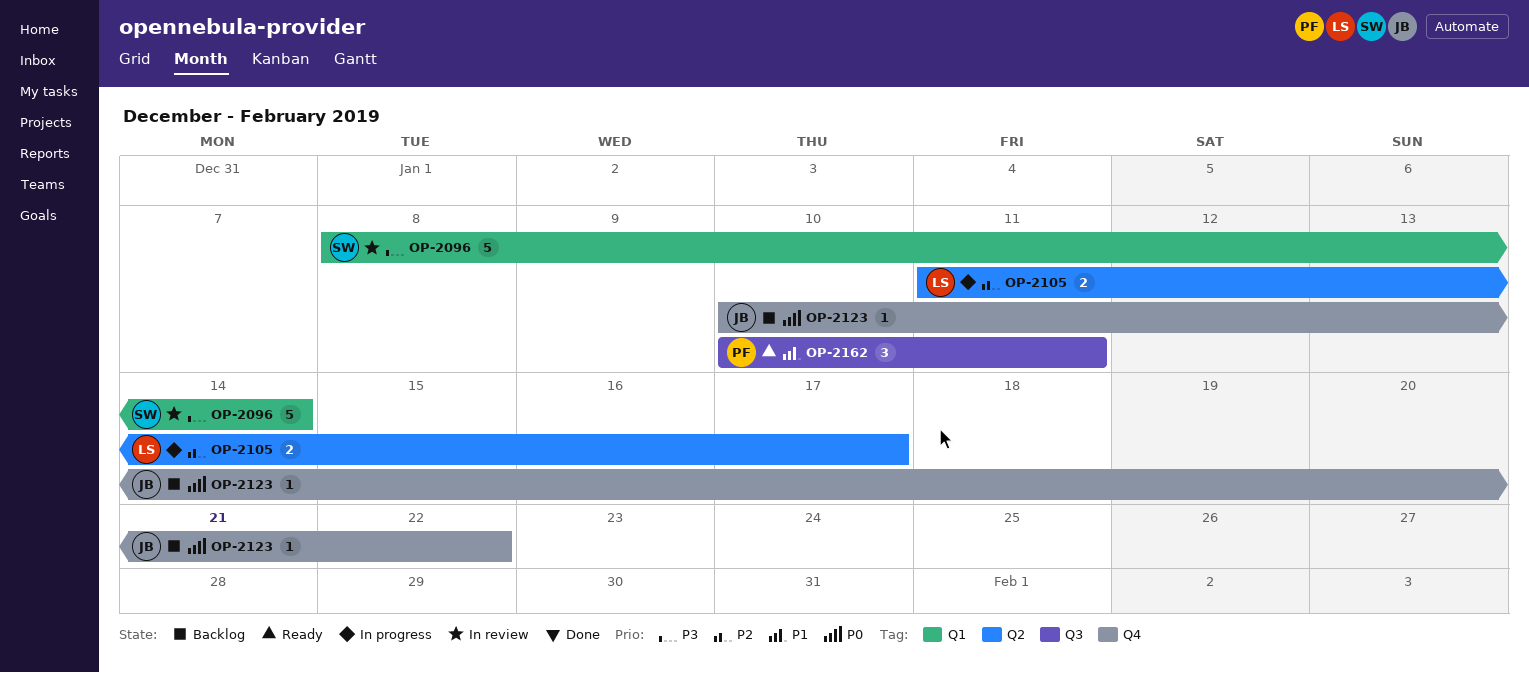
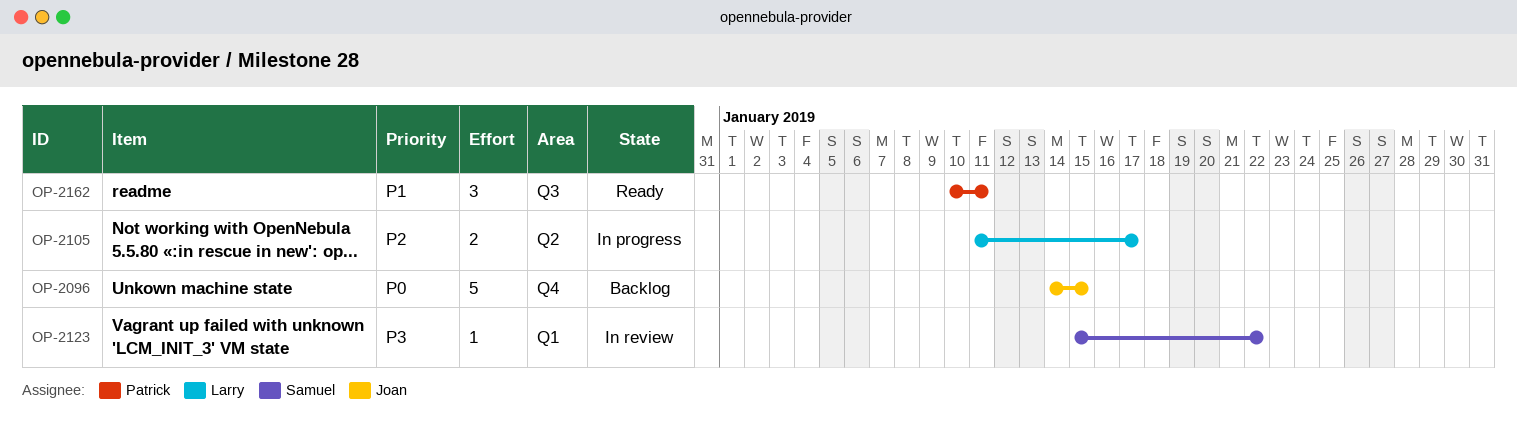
OP-2096, status: In review -> Backlog
OP-2096, owner: Samuel -> Joan
OP-2096, priority: P3 -> P0
OP-2096, label: Q1 -> Q4
OP-2096, start: Jan 8 -> Jan 14
OP-2096, due: Jan 14 -> Jan 15
OP-2123, status: Backlog -> In review
OP-2123, owner: Joan -> Samuel
OP-2123, priority: P0 -> P3
OP-2123, label: Q4 -> Q1
OP-2123, start: Jan 10 -> Jan 15

